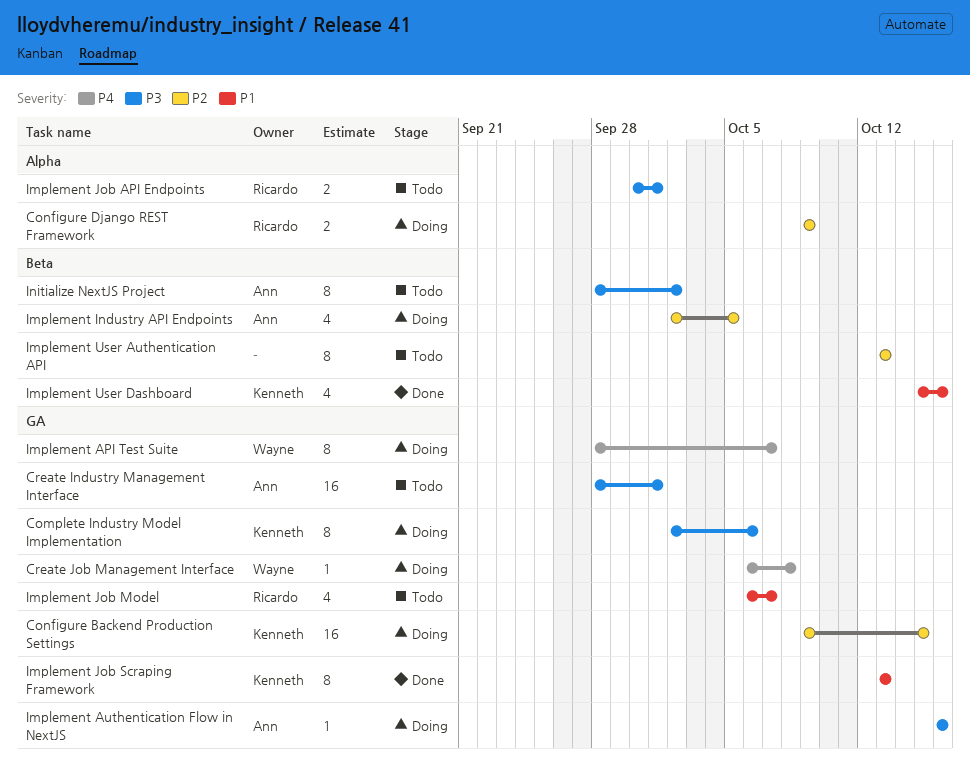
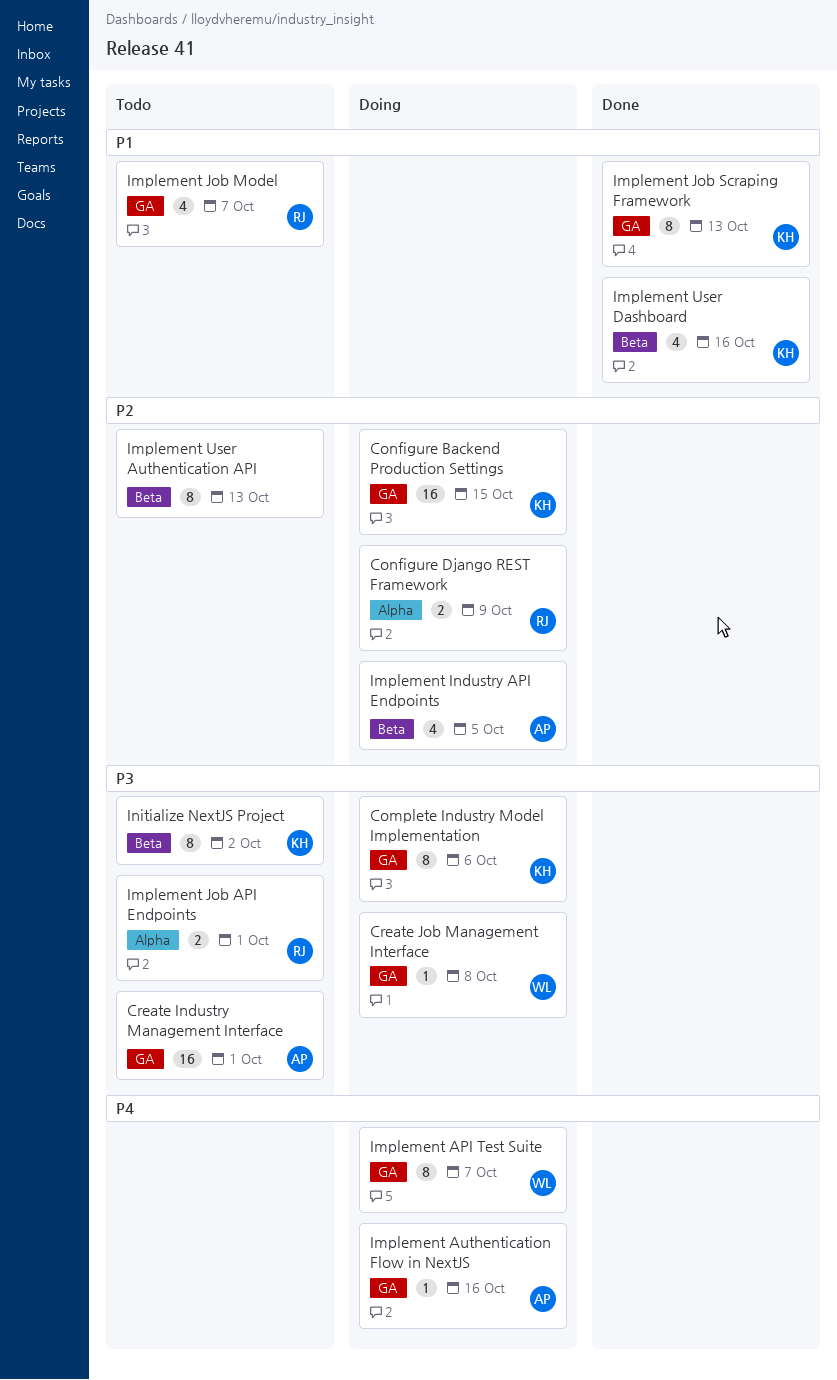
Create Job Management Interface, priority: P4 -> P3
Implement Authentication Flow in NextJS, priority: P3 -> P4
Initialize NextJS Project, owner: Ann -> Kenneth

